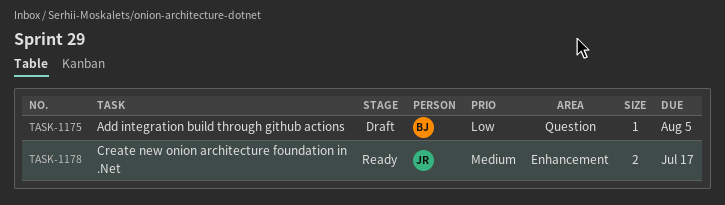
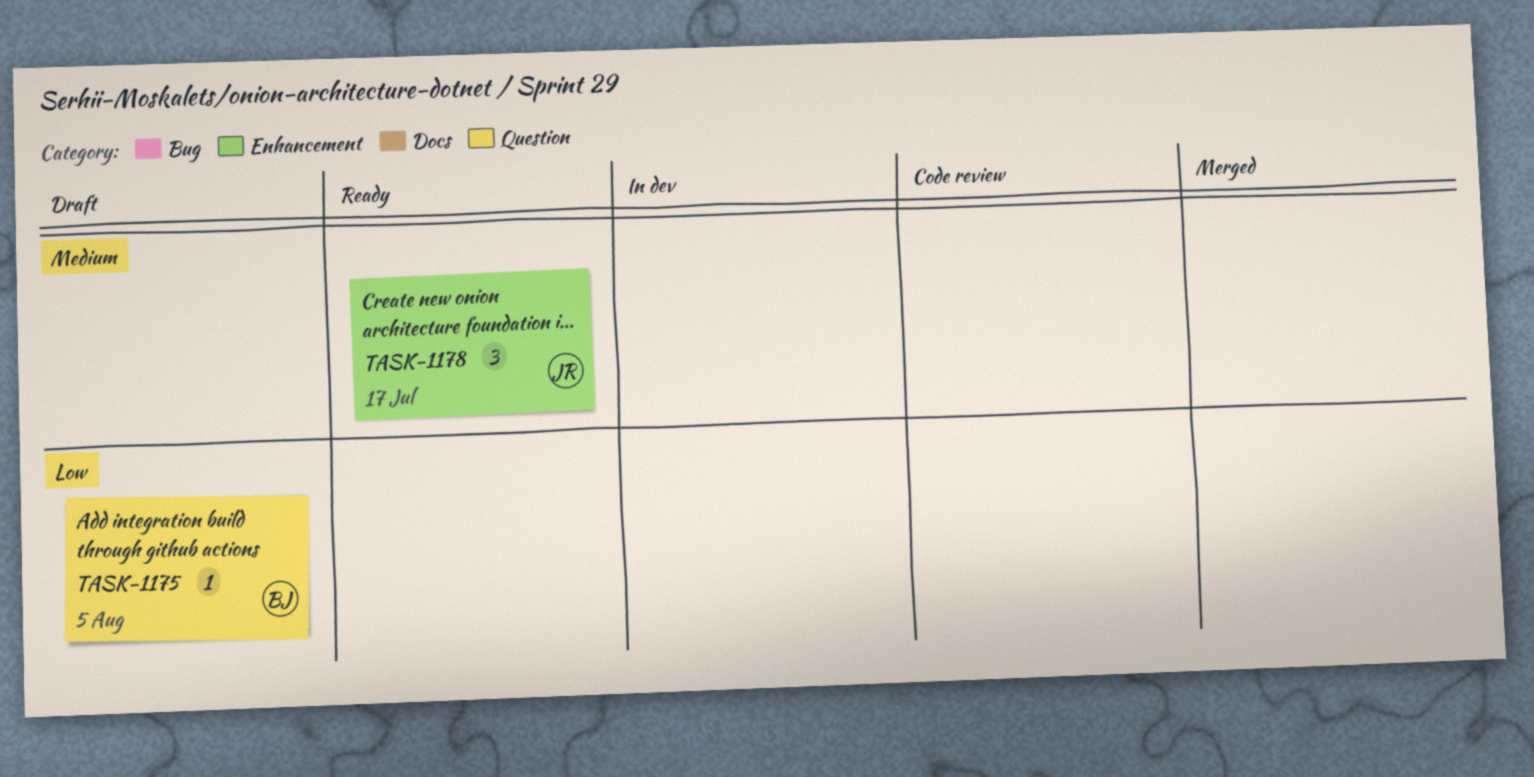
TASK-1178, estimate: 2 -> 3

